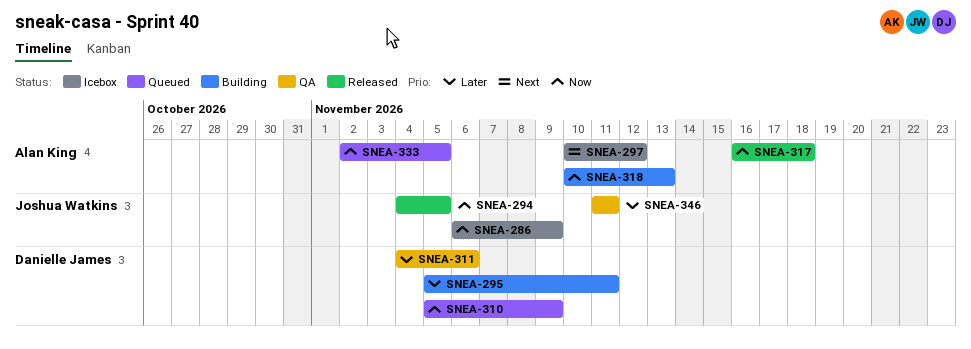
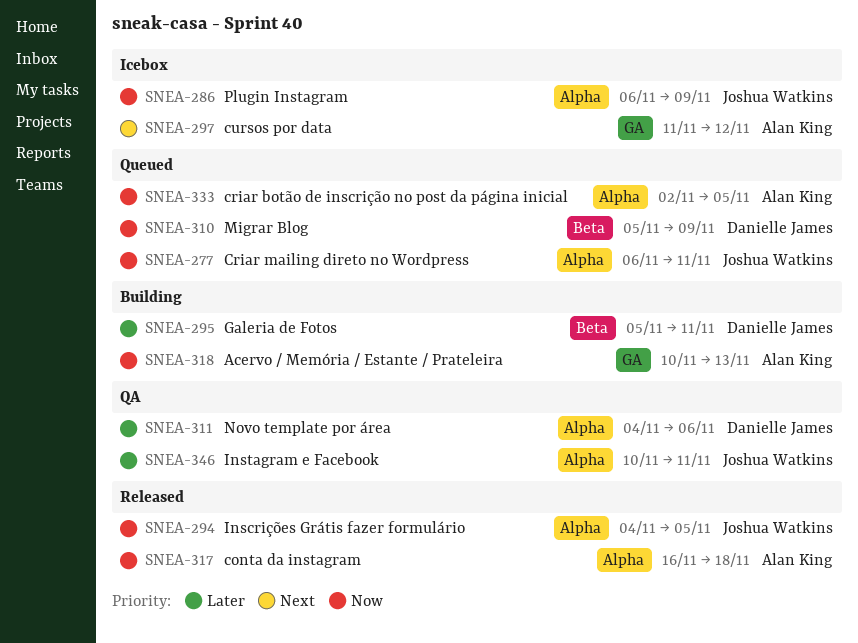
SNEA-277: none -> present
SNEA-297, start: Nov 10 -> Nov 11
SNEA-346, start: Nov 11 -> Nov 10

